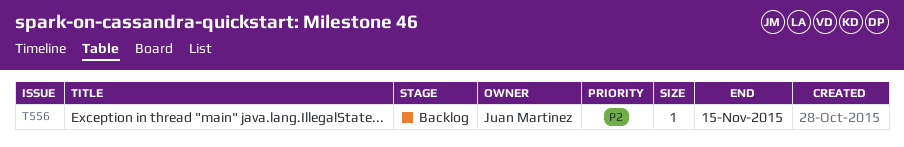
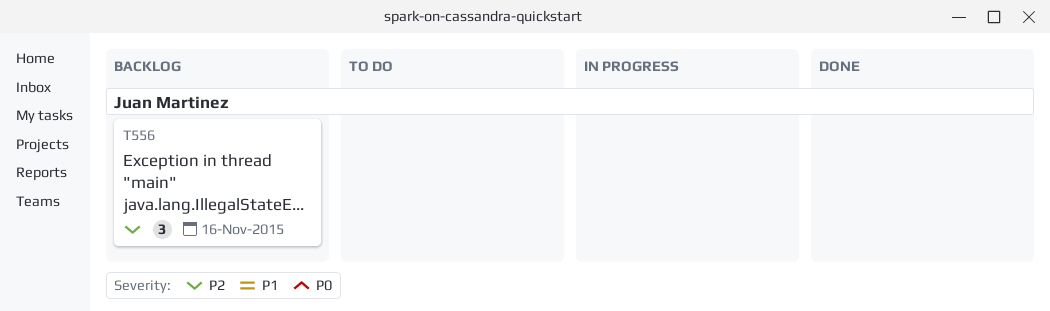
T556, estimate: 1 -> 3
T556, due: Nov 15 -> Nov 16

